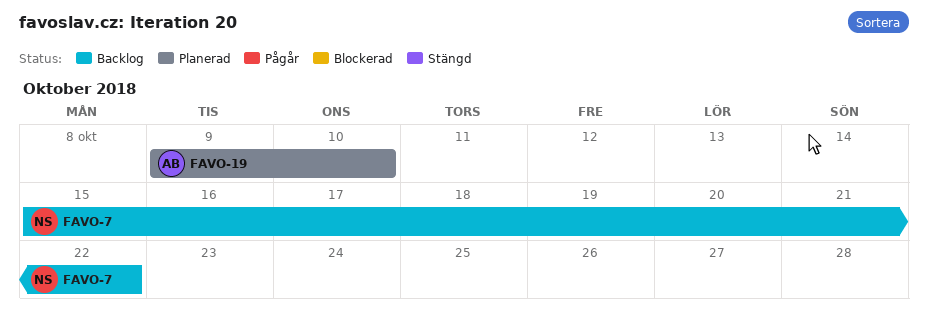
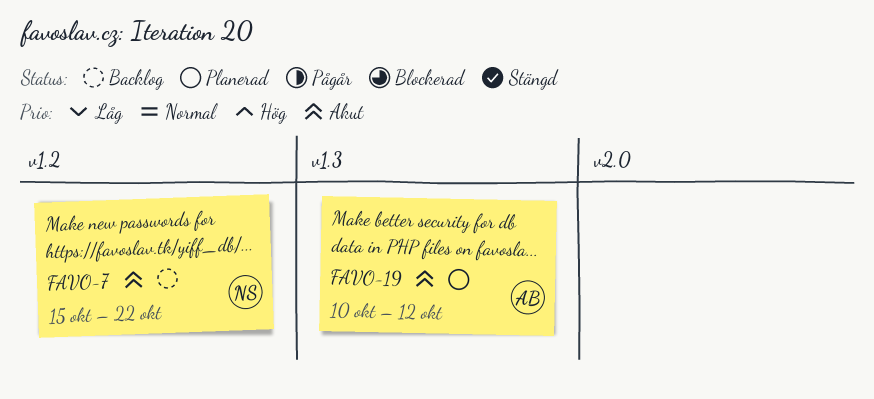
FAVO-19, start: Oct 9 -> Oct 10
FAVO-19, due: Oct 10 -> Oct 12

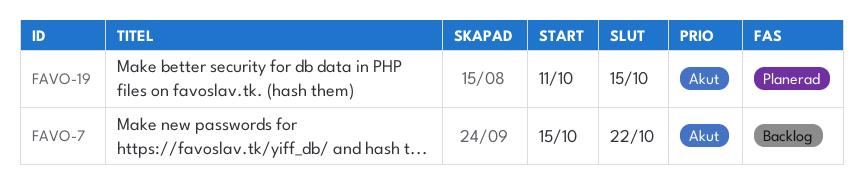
FAVO-19, start: Oct 10 -> Oct 11
FAVO-19, due: Oct 12 -> Oct 15

